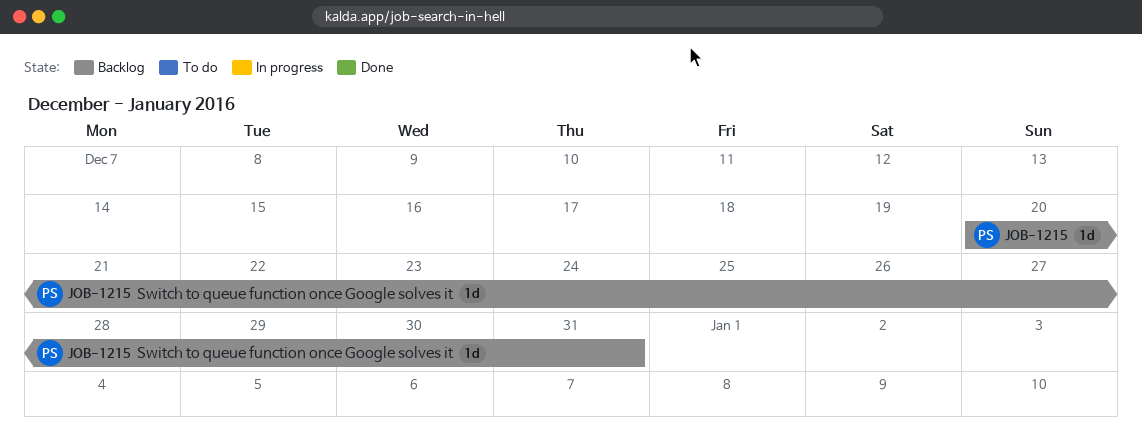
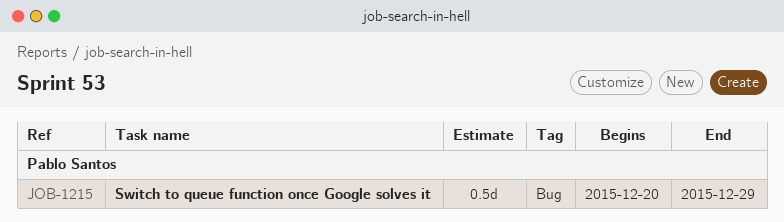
JOB-1215, estimate: 1d -> 0.5d
JOB-1215, due: Dec 31 -> Dec 29

